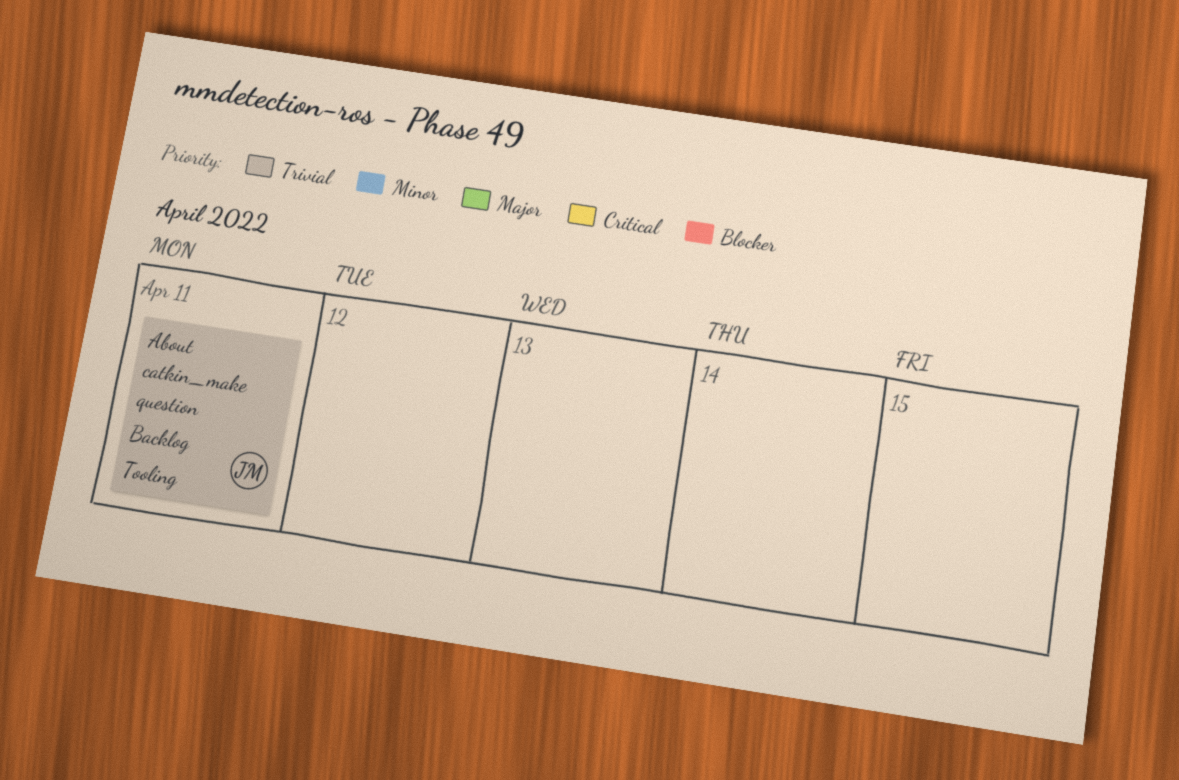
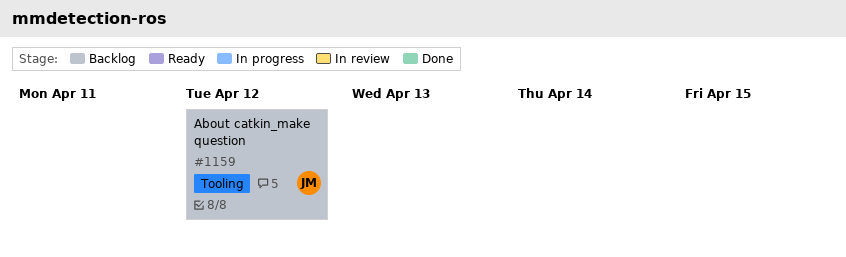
About catkin_make question, due: Apr 11 -> Apr 12

